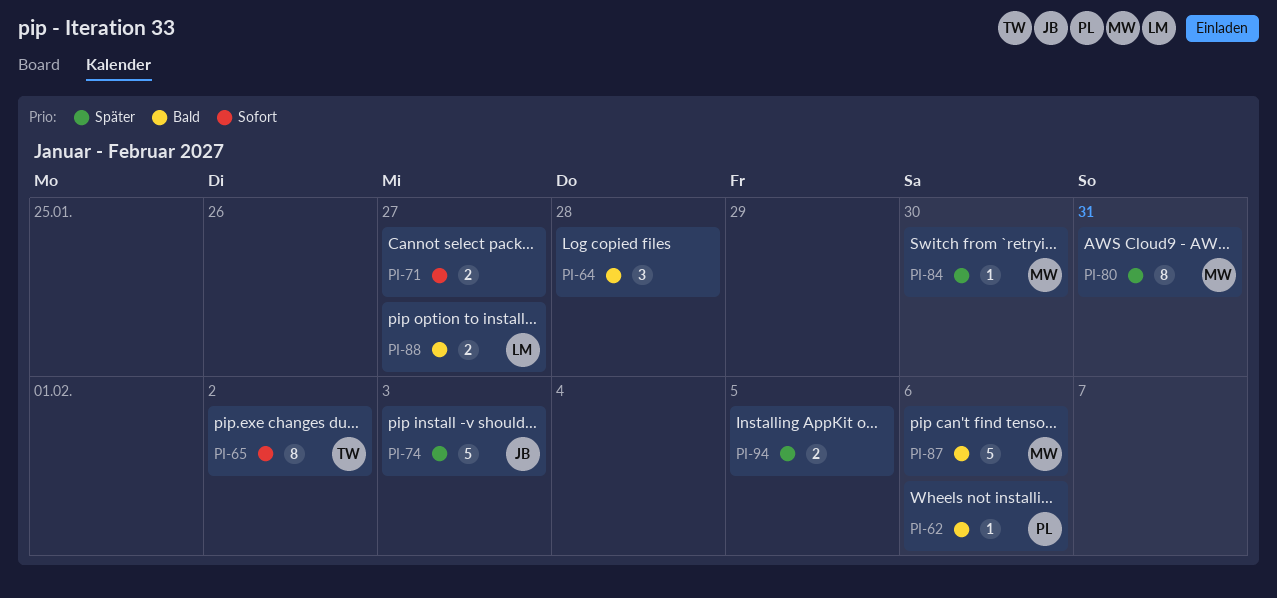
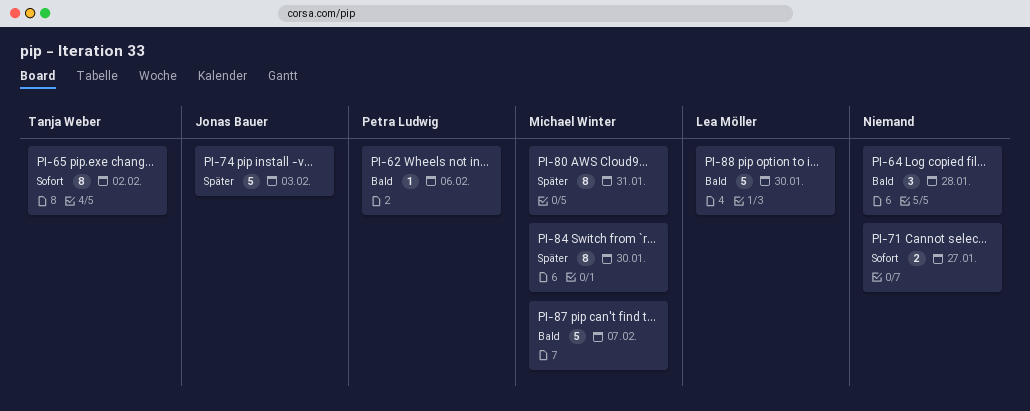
PI-84, estimate: 1 -> 8
PI-87, due: Feb 6 -> Feb 7
PI-88, estimate: 2 -> 5
PI-88, due: Jan 27 -> Jan 30
PI-94: present -> none

